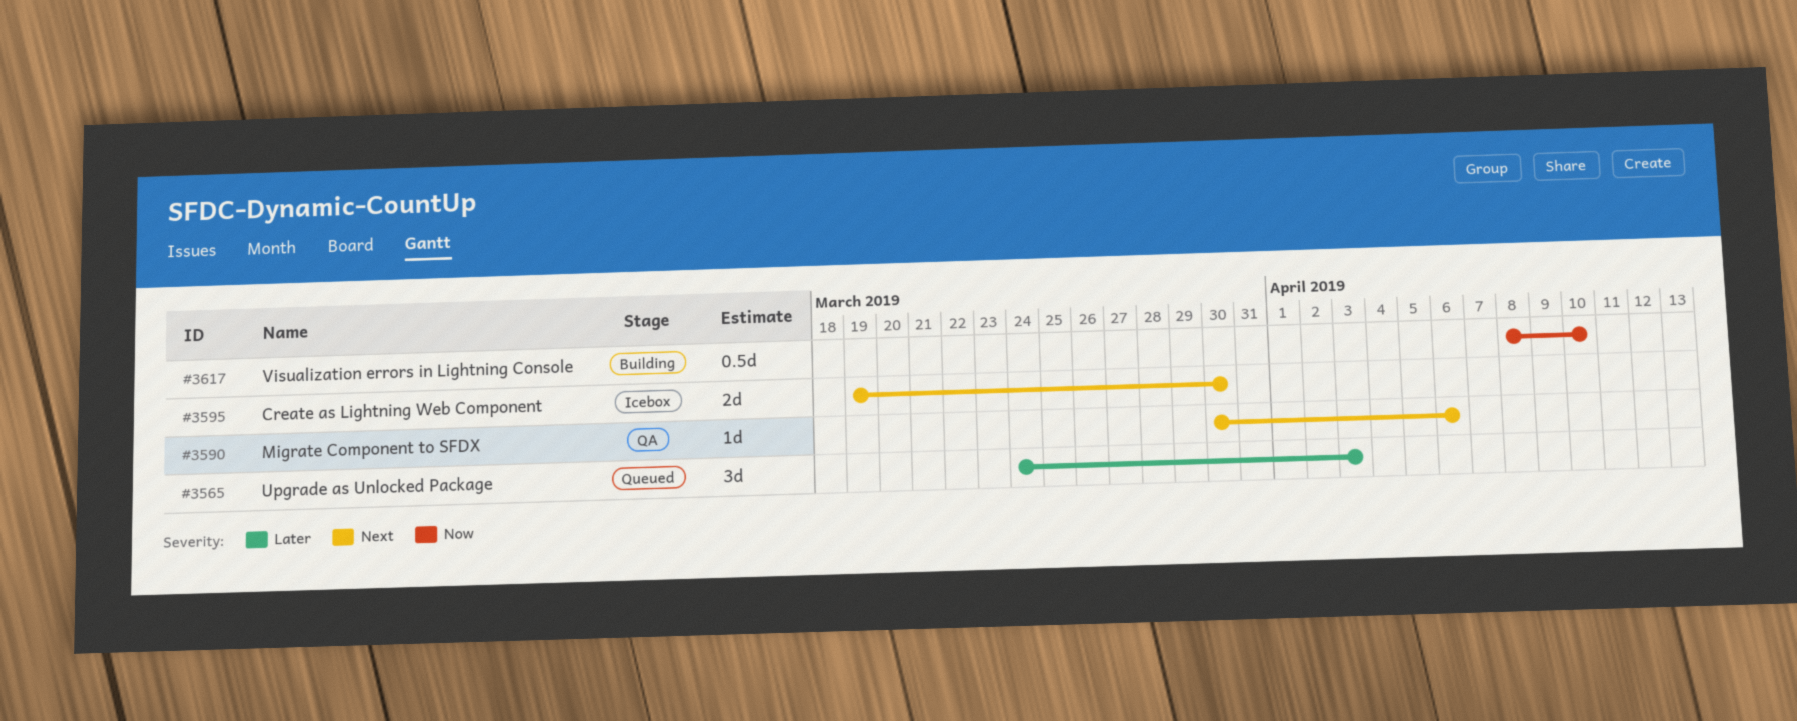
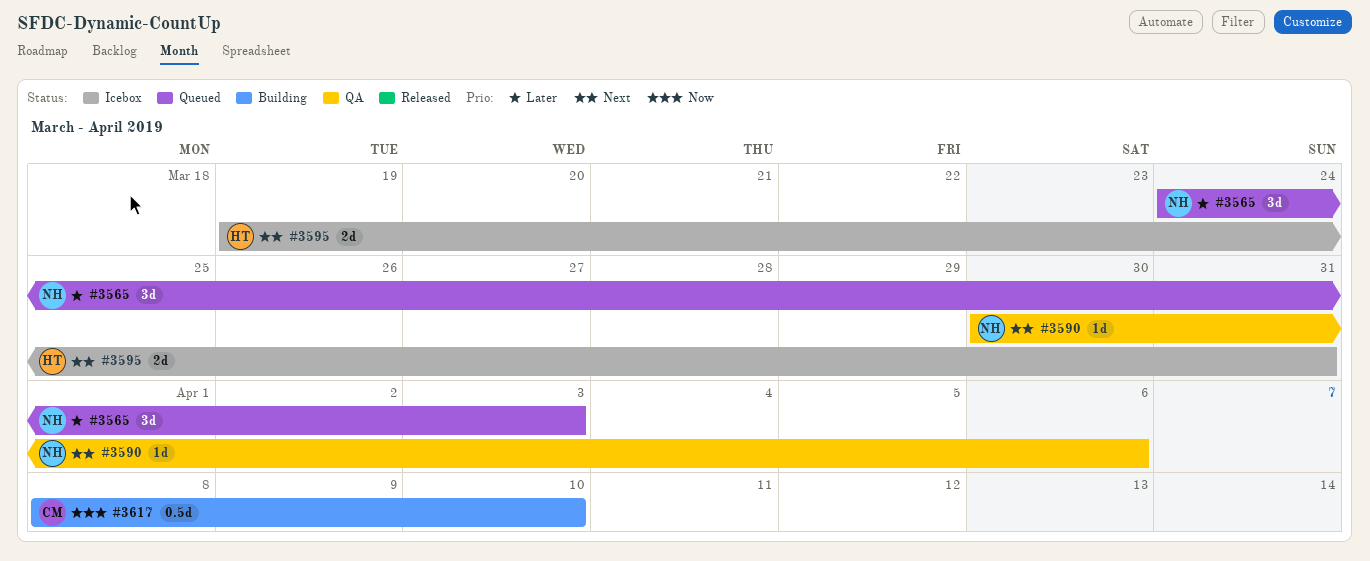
#3595, due: Mar 30 -> Mar 31

